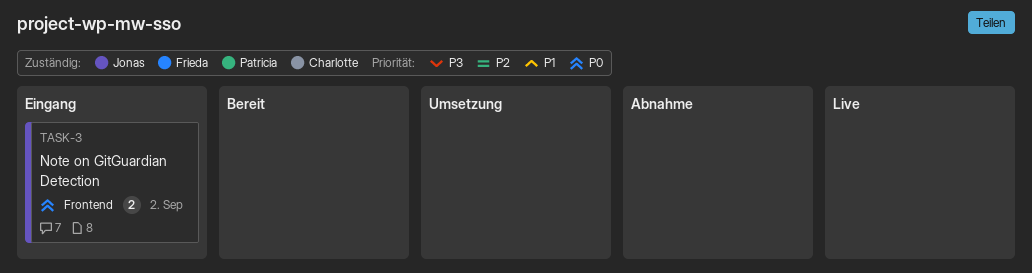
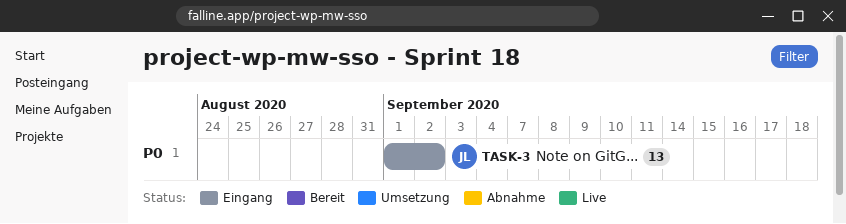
TASK-3, estimate: 2 -> 13

